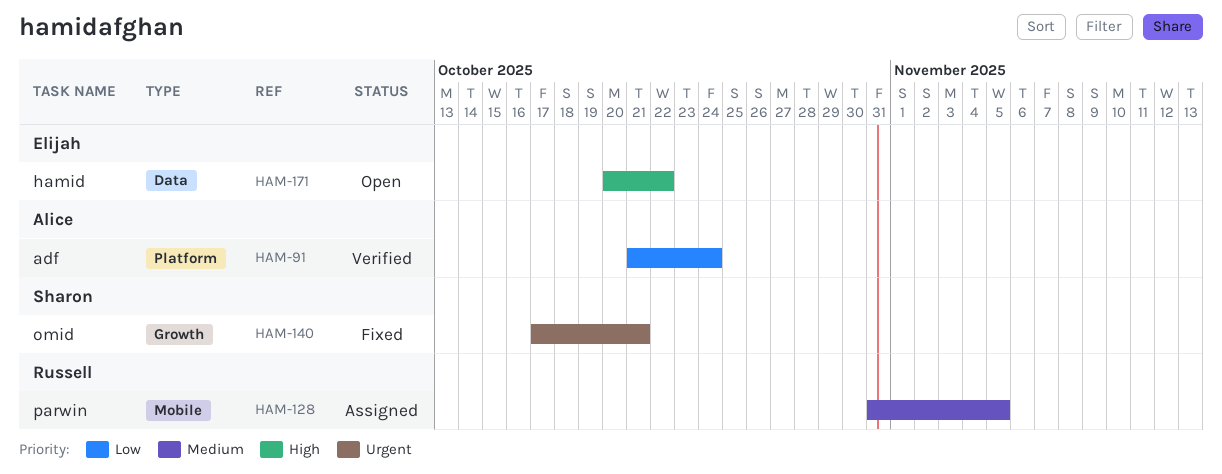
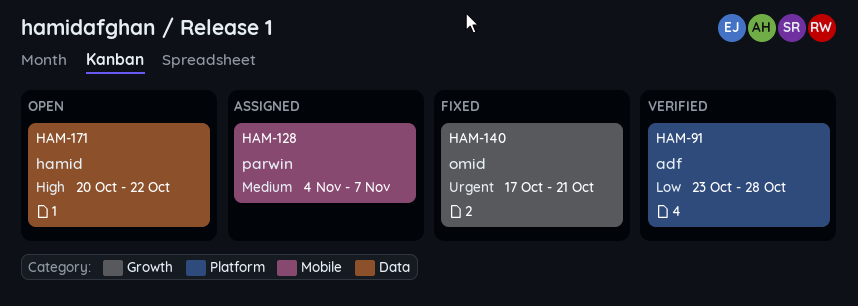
HAM-91, start: Oct 21 -> Oct 23
HAM-91, due: Oct 24 -> Oct 28
HAM-128, start: Oct 31 -> Nov 4
HAM-128, due: Nov 5 -> Nov 7

